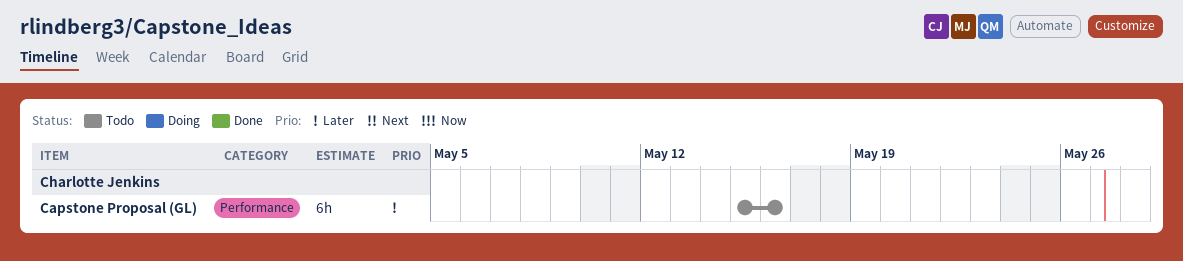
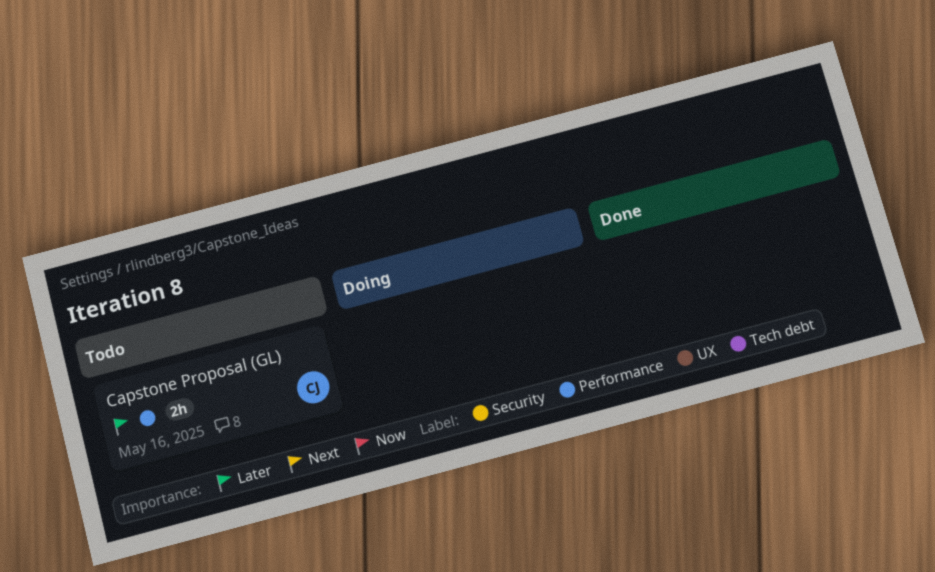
Capstone Proposal (GL), estimate: 6h -> 2h

